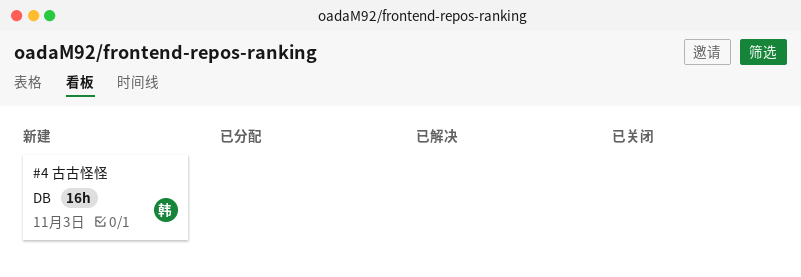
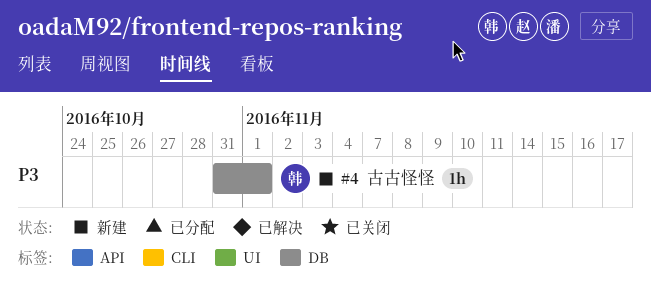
#4, estimate: 16h -> 1h
#4, due: Nov 3 -> Nov 1

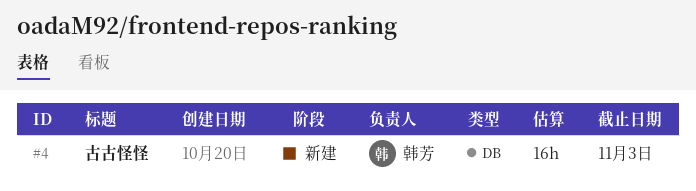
#4, estimate: 1h -> 16h
#4, due: Nov 1 -> Nov 3

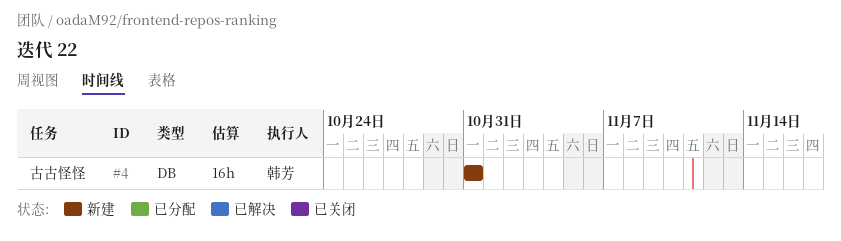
#4, due: Nov 3 -> Oct 31

